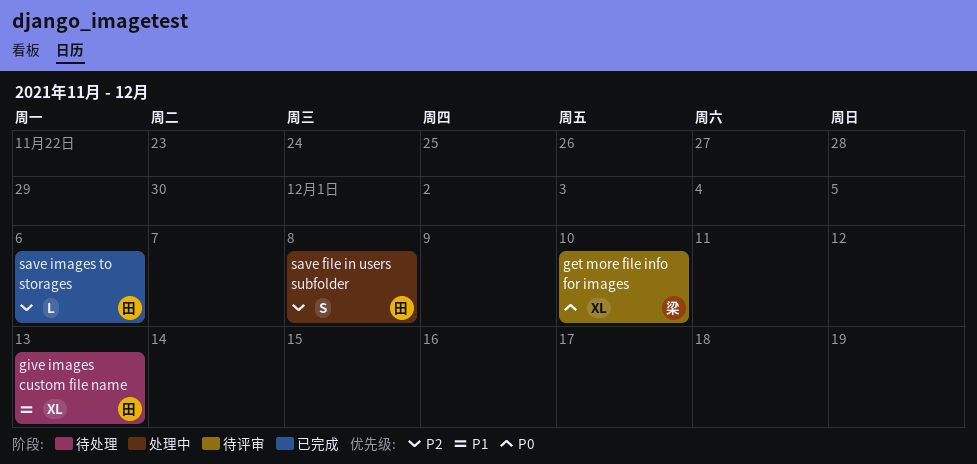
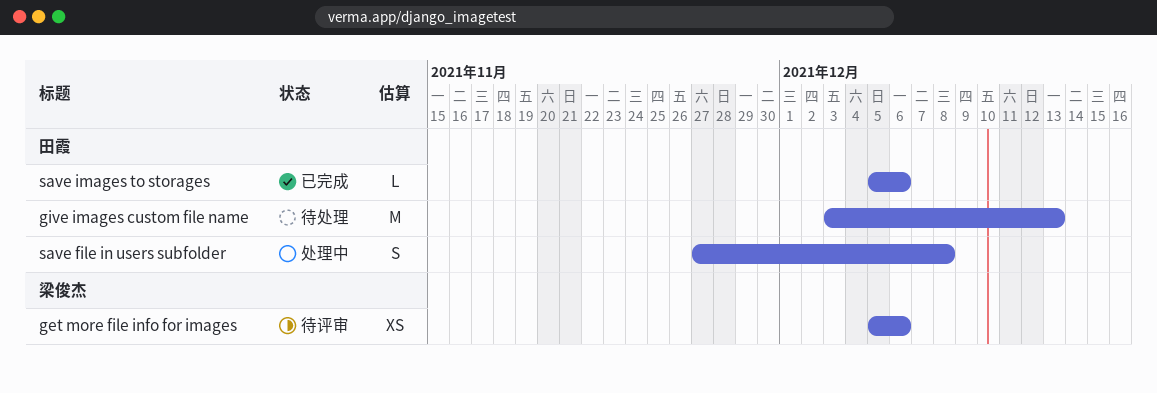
get more file info for images, estimate: XL -> XS
get more file info for images, due: Dec 10 -> Dec 6
give images custom file name, estimate: XL -> M

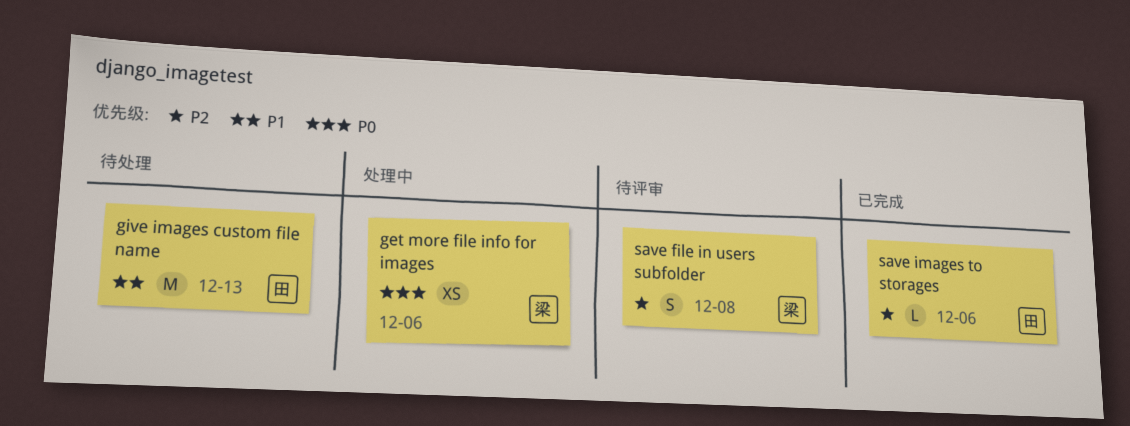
get more file info for images, status: 待评审 -> 处理中
save file in users subfolder, status: 处理中 -> 待评审
save file in users subfolder, owner: 田霞 -> 梁俊杰

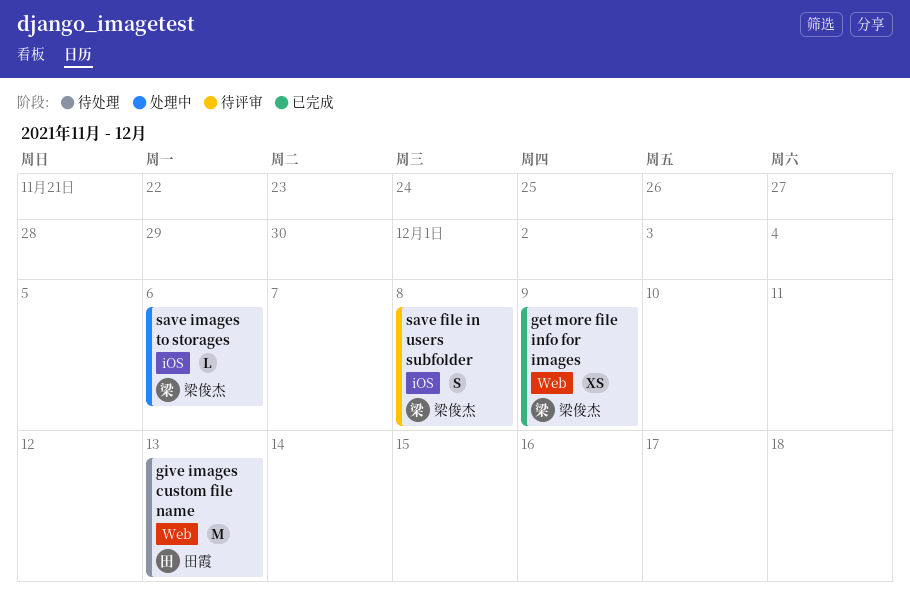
get more file info for images, status: 处理中 -> 已完成
get more file info for images, due: Dec 6 -> Dec 9
save images to storages, status: 已完成 -> 处理中
save images to storages, owner: 田霞 -> 梁俊杰

